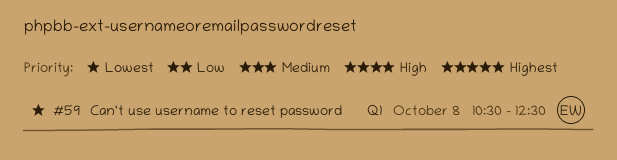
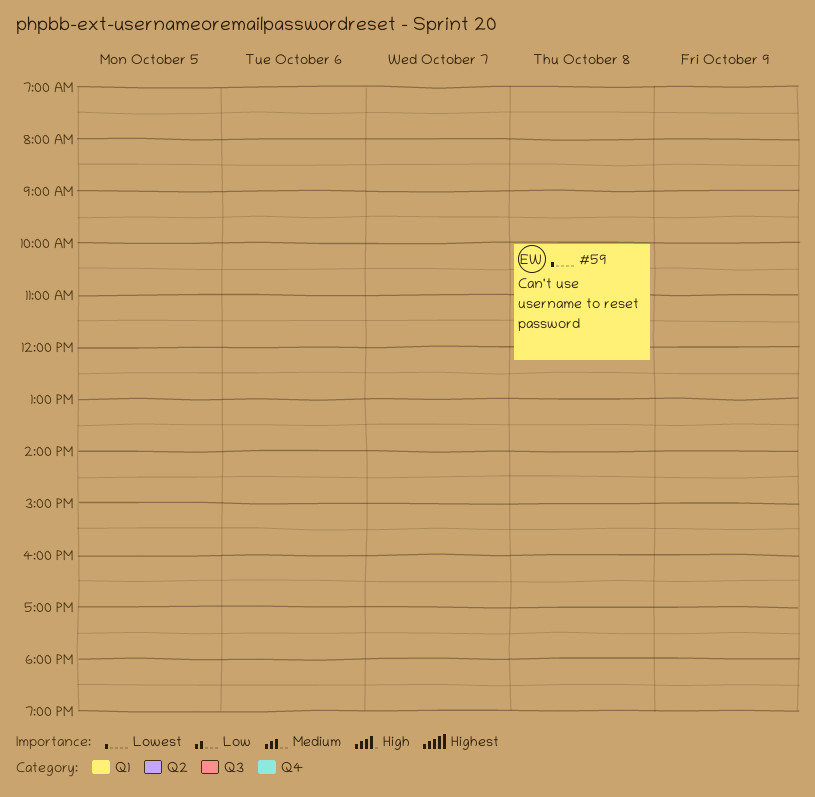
#59, begins: 10:30 -> 10:00
#59, ends: 12:30 -> 12:15

